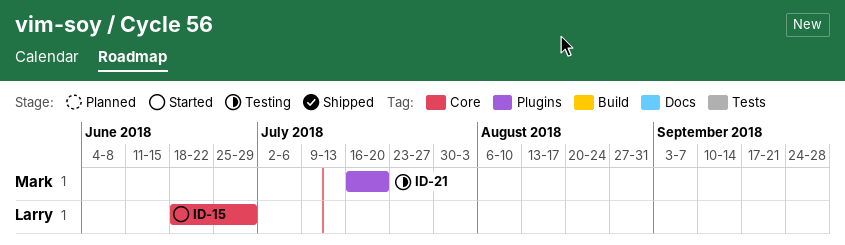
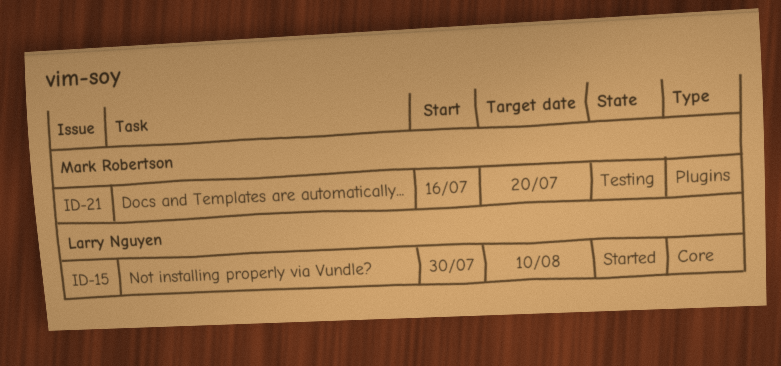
ID-15, start: Jun 18 -> Jul 30
ID-15, due: Jun 29 -> Aug 10

